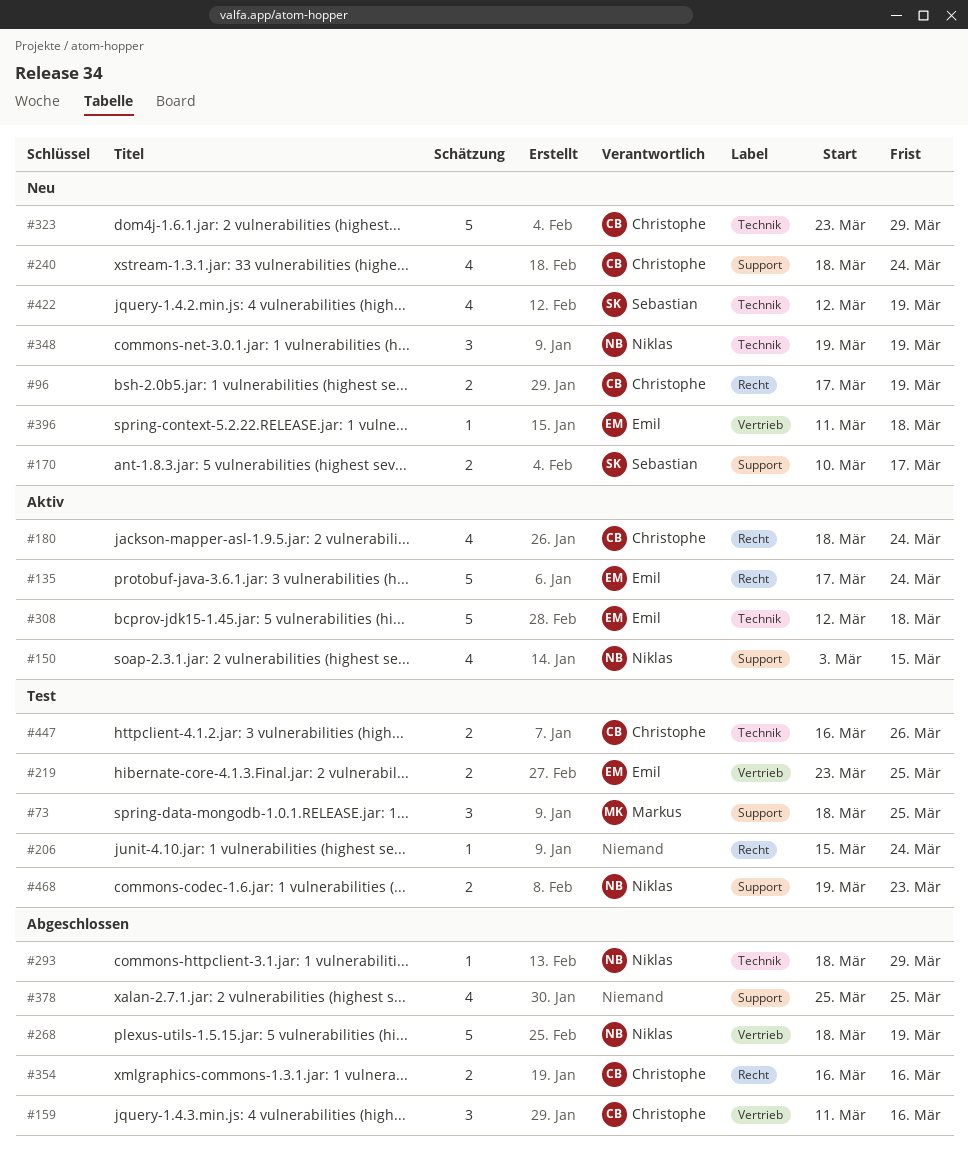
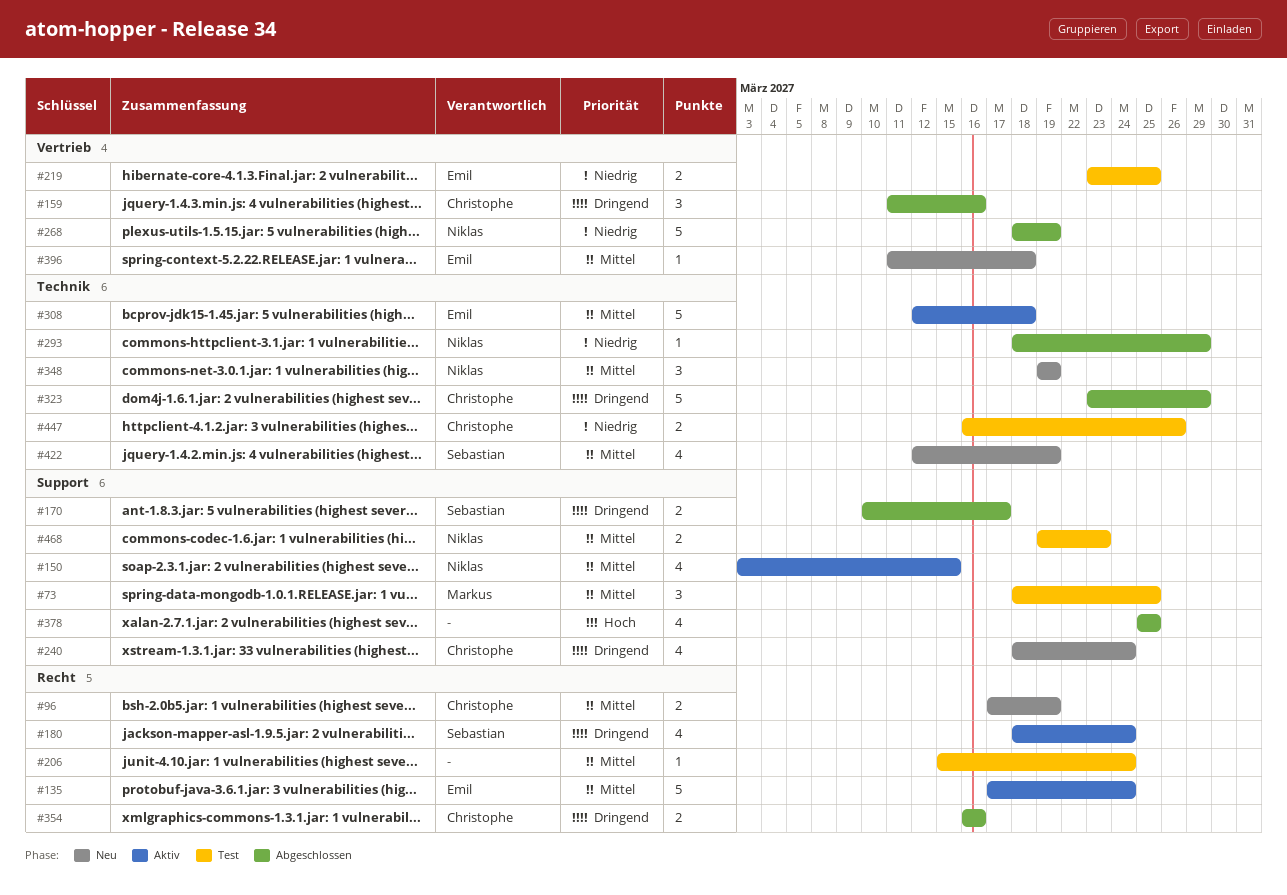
#170, status: Neu -> Abgeschlossen
#180, owner: Christophe -> Sebastian
#323, status: Neu -> Abgeschlossen

